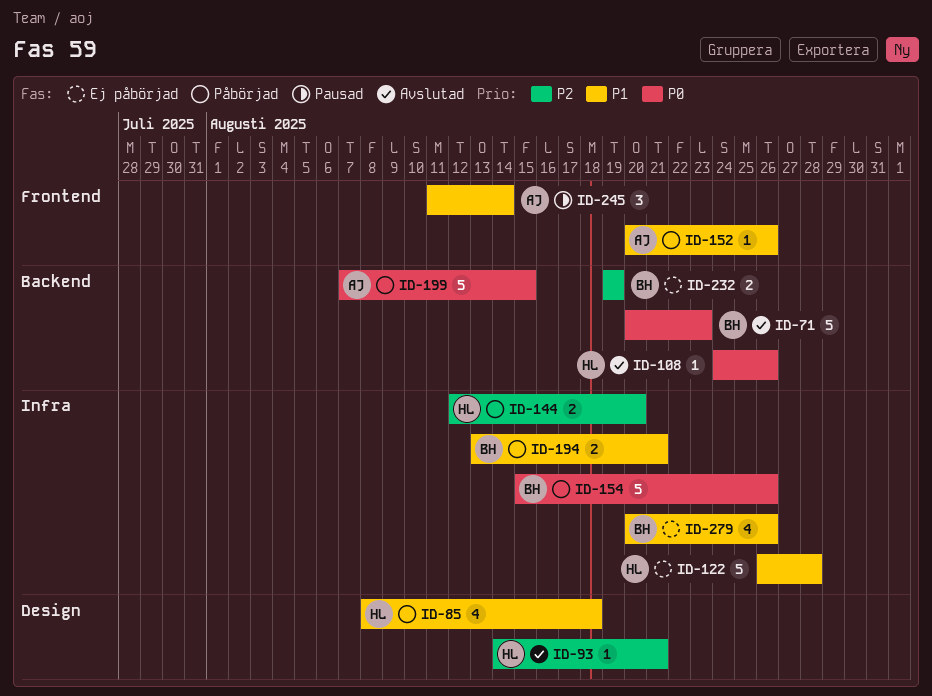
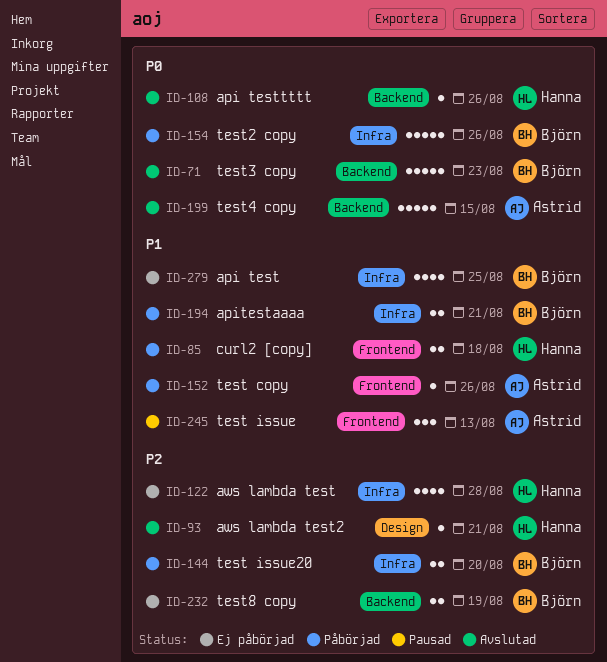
ID-85, label: Design -> Frontend
ID-85, estimate: 4 -> 2
ID-122, priority: P1 -> P2
ID-122, estimate: 5 -> 4
ID-144, owner: Hanna -> Björn
ID-199, status: Påbörjad -> Avslutad
ID-245, due: Aug 14 -> Aug 13
ID-279, due: Aug 26 -> Aug 25

